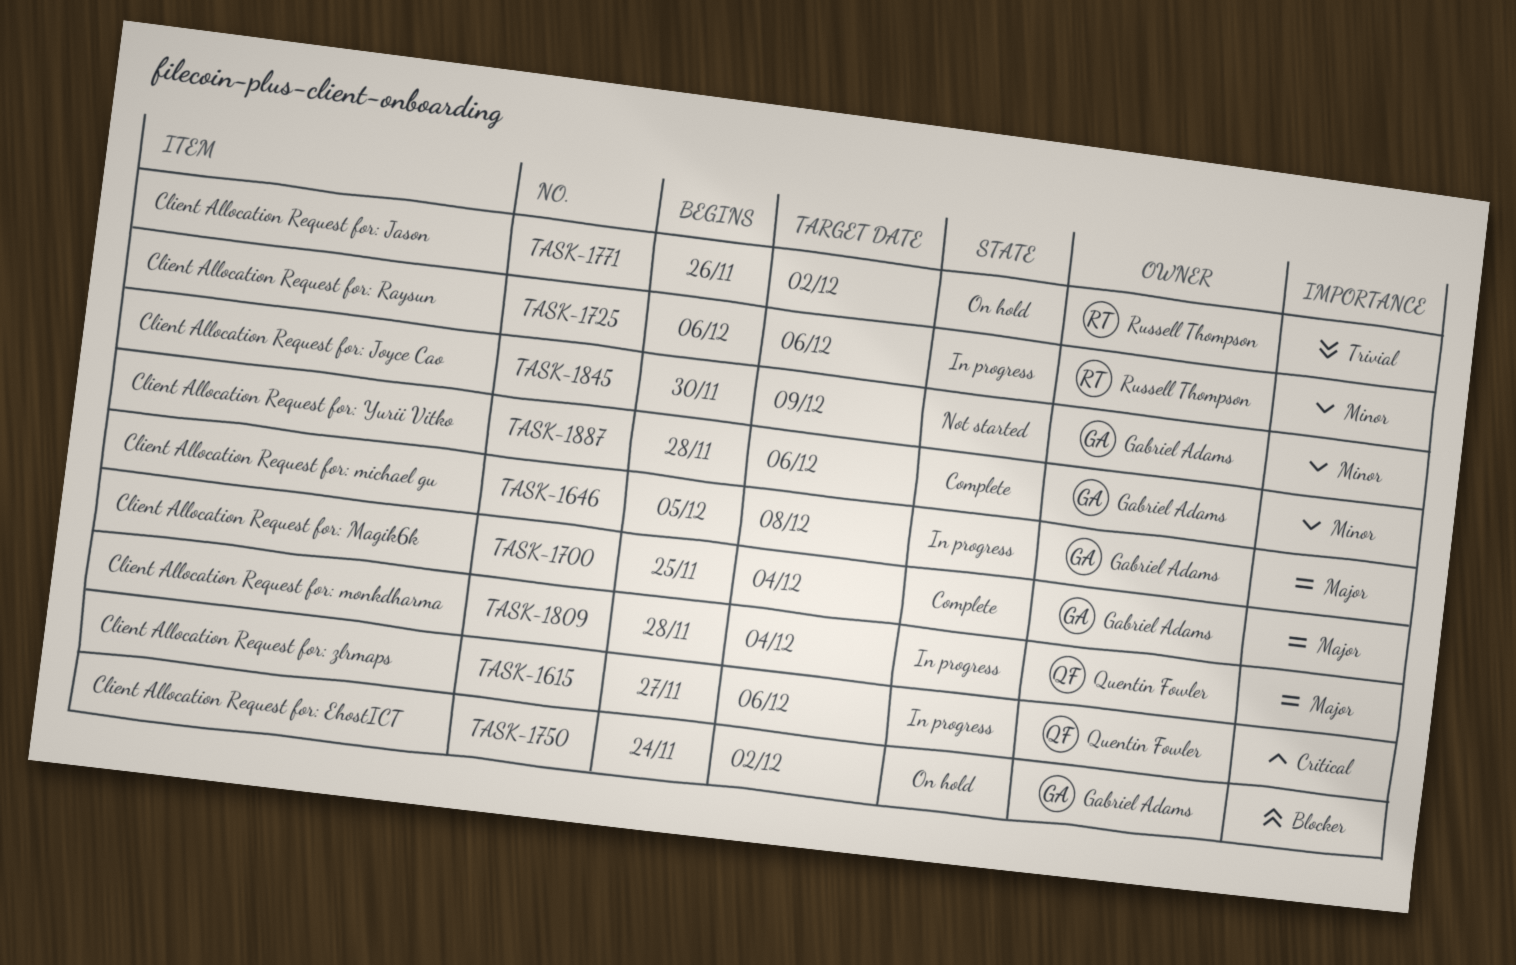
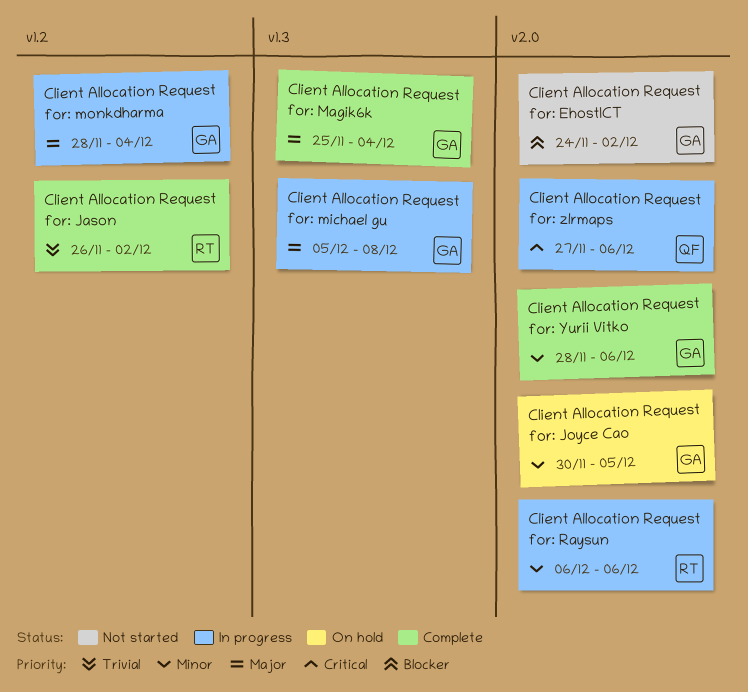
Client Allocation Request for: EhostICT, status: On hold -> Not started
Client Allocation Request for: Jason, status: On hold -> Complete
Client Allocation Request for: Joyce Cao, status: Not started -> On hold
Client Allocation Request for: Joyce Cao, due: Dec 9 -> Dec 5
Client Allocation Request for: monkdharma, owner: Quentin Fowler -> Gabriel Adams

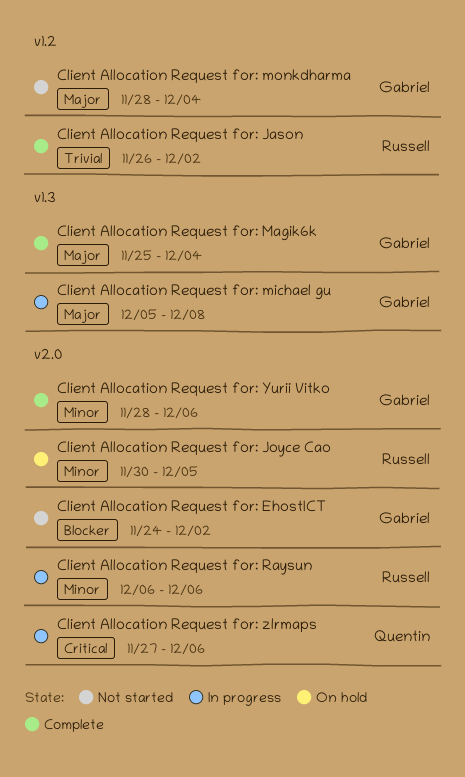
Client Allocation Request for: Joyce Cao, owner: Gabriel -> Russell
Client Allocation Request for: monkdharma, status: In progress -> Not started

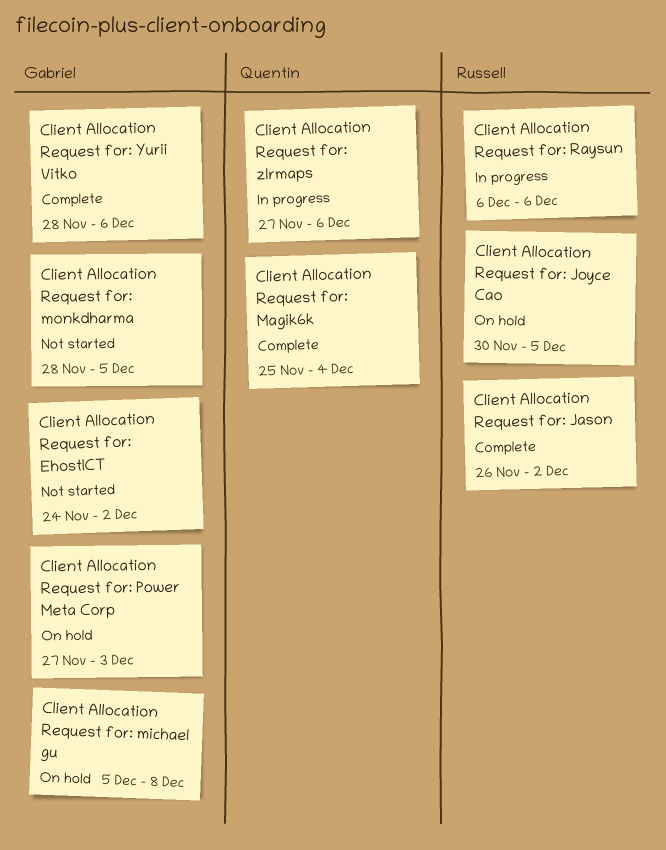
Client Allocation Request for: Magik6k, owner: Gabriel -> Quentin
Client Allocation Request for: michael gu, status: In progress -> On hold
Client Allocation Request for: monkdharma, due: Dec 4 -> Dec 5
Client Allocation Request for: Power Meta Corp: none -> present

